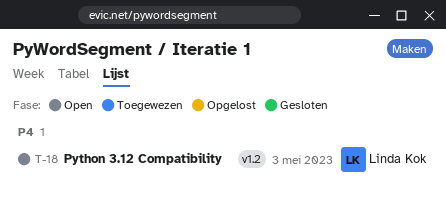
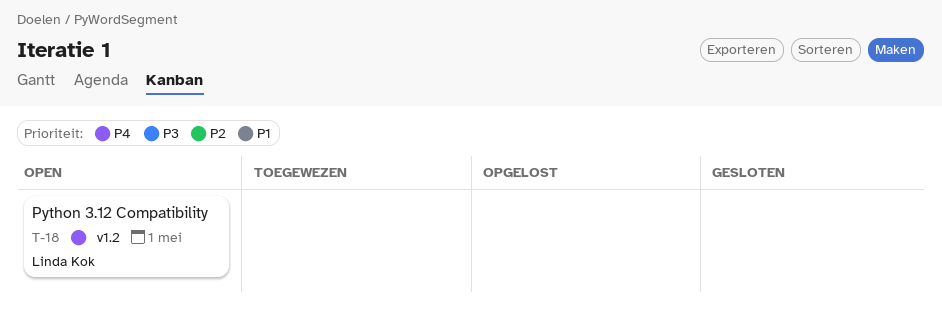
T-18, due: May 3 -> May 1

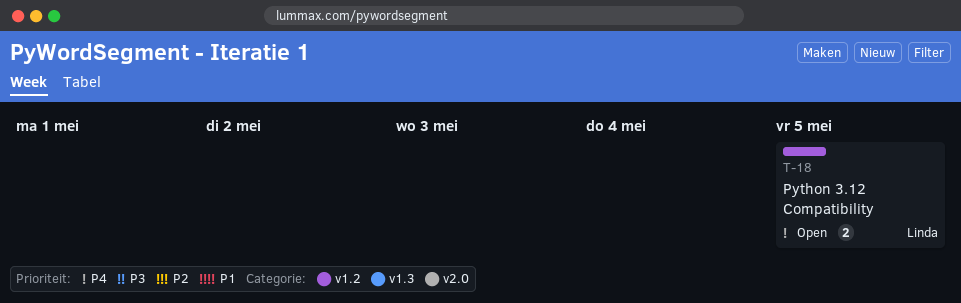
T-18, due: May 1 -> May 5

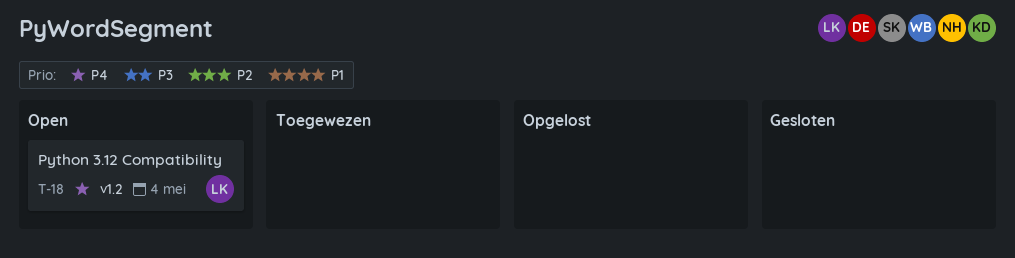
T-18, due: May 5 -> May 4

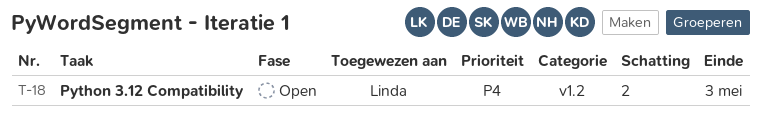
T-18, due: May 4 -> May 3

